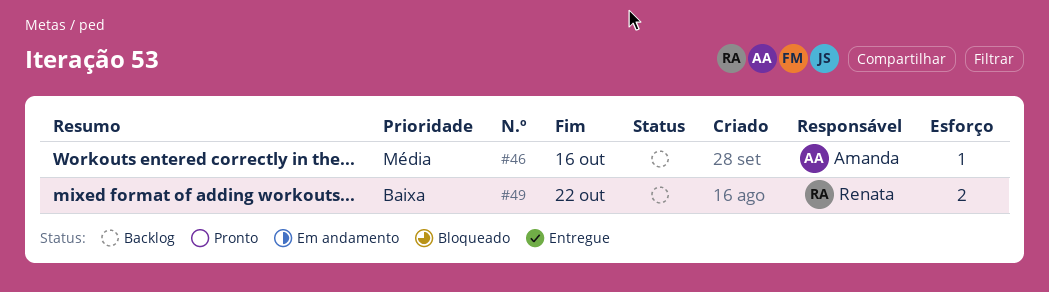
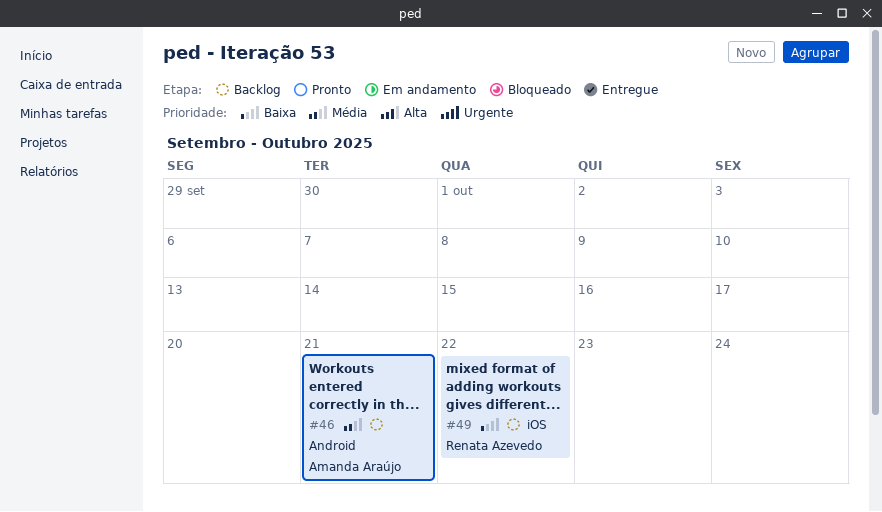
#46, due: Oct 16 -> Oct 21

